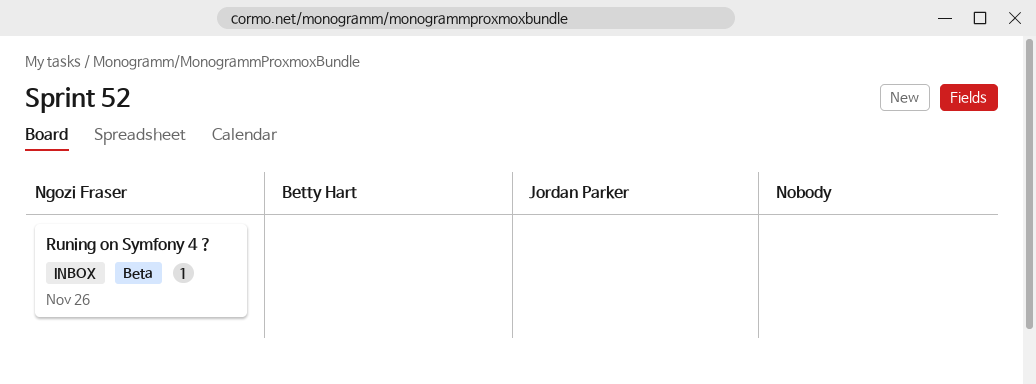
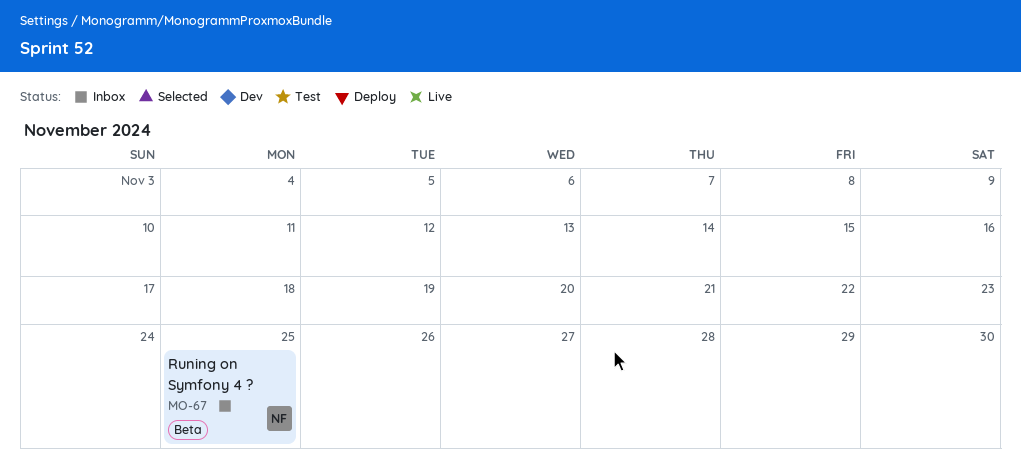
Runing on Symfony 4 ?, due: Nov 26 -> Nov 25

